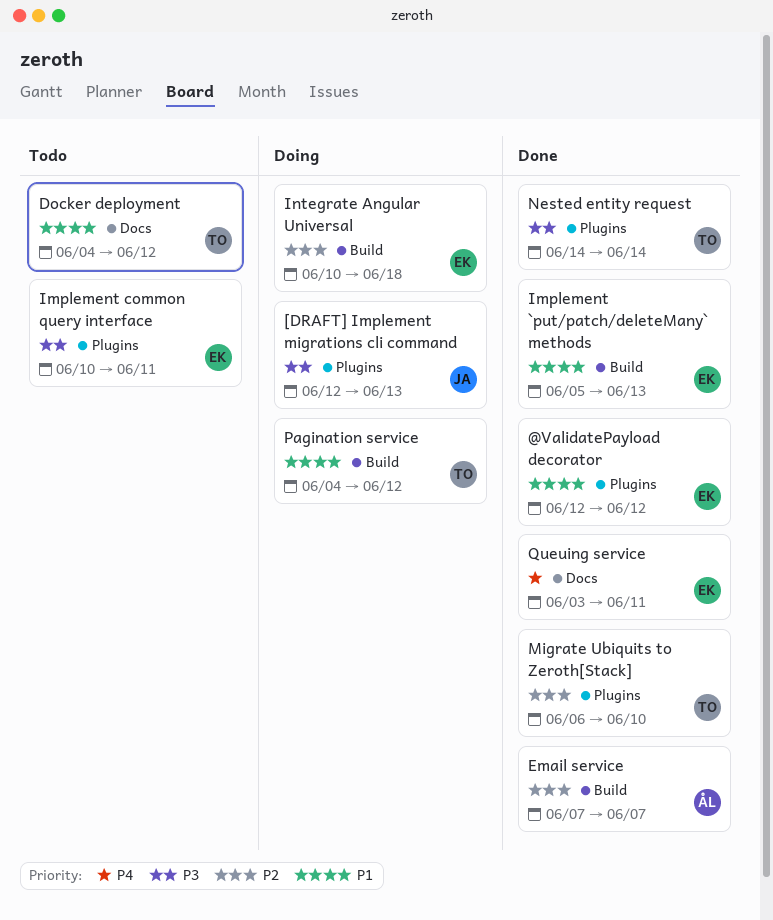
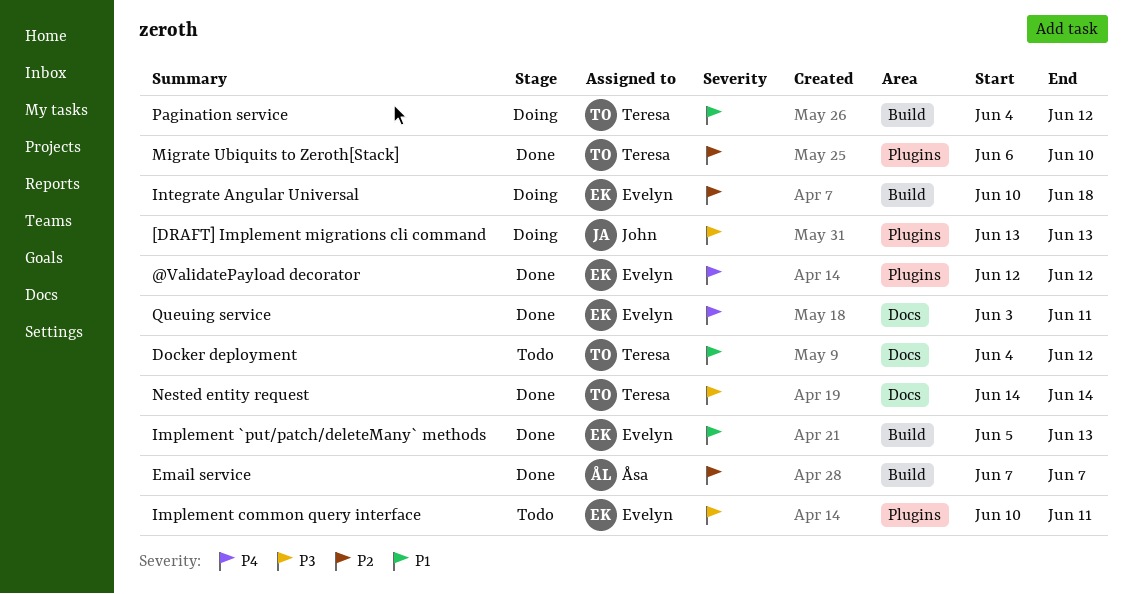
@ValidatePayload decorator, priority: P1 -> P4
[DRAFT] Implement migrations cli command, start: Jun 12 -> Jun 13
Nested entity request, label: Plugins -> Docs

